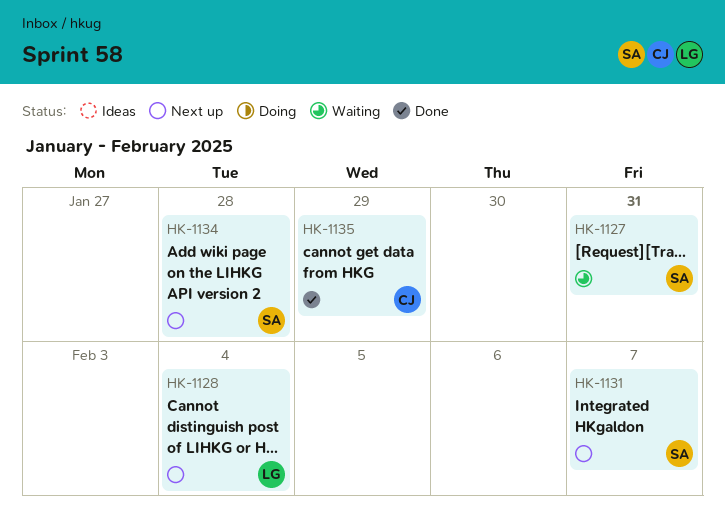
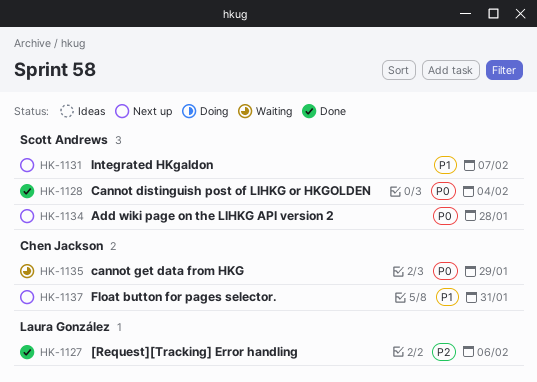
HK-1127, status: Waiting -> Done
HK-1127, owner: Scott Andrews -> Laura González
HK-1127, due: Jan 31 -> Feb 6
HK-1128, status: Next up -> Done
HK-1128, owner: Laura González -> Scott Andrews
HK-1135, status: Done -> Waiting
HK-1137: none -> present

